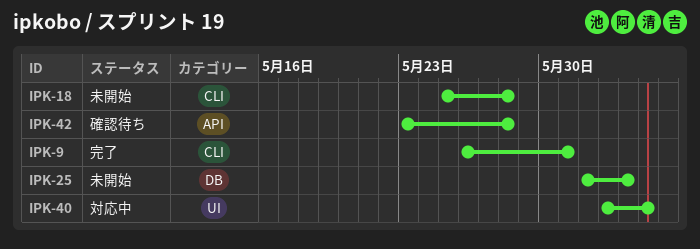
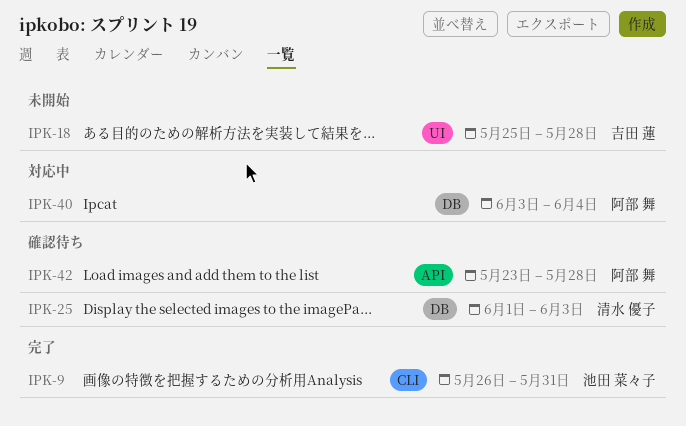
IPK-18, label: CLI -> UI
IPK-25, status: 未開始 -> 確認待ち
IPK-40, label: UI -> DB
IPK-40, start: Jun 2 -> Jun 3

